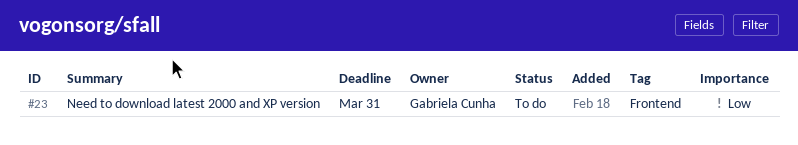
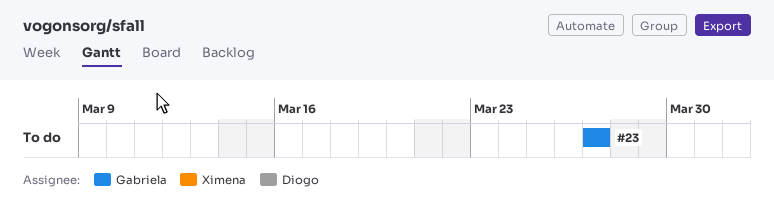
#23, due: Mar 31 -> Mar 27

